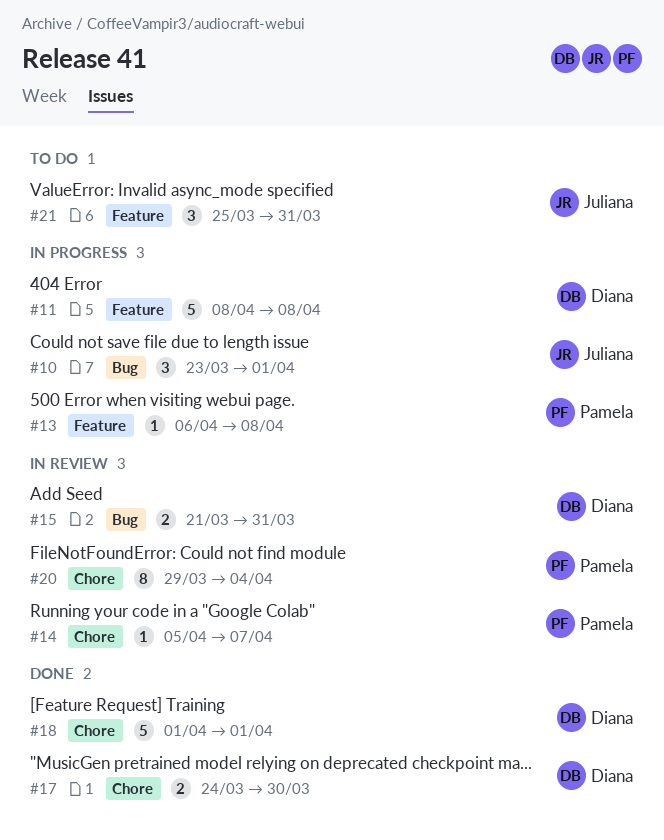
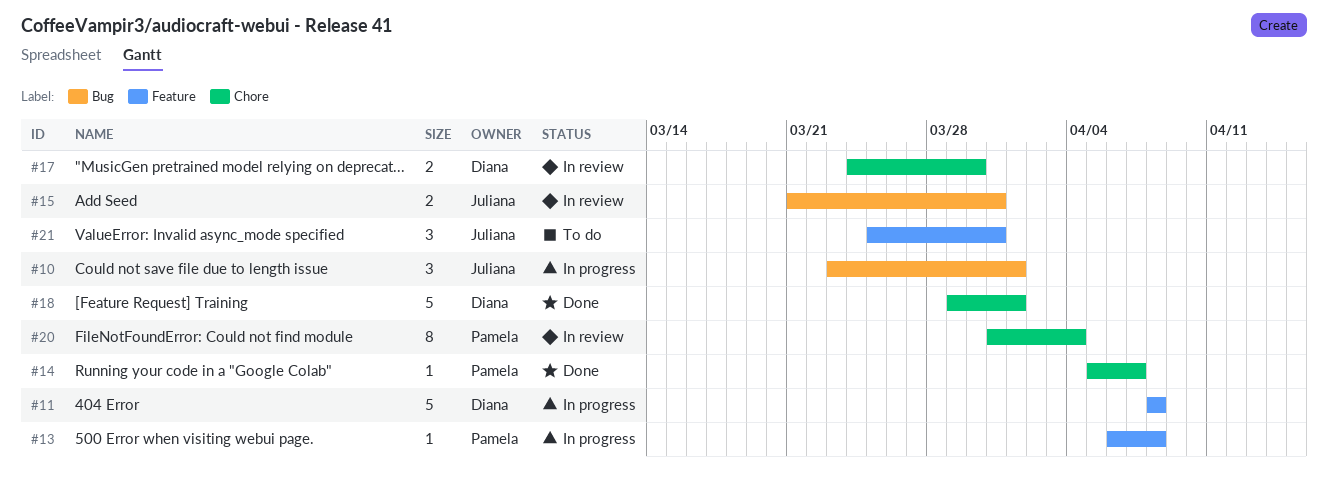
#14, status: In review -> Done
#15, owner: Diana -> Juliana
#17, status: Done -> In review
#18, start: Apr 1 -> Mar 29
#20, start: Mar 29 -> Mar 31

